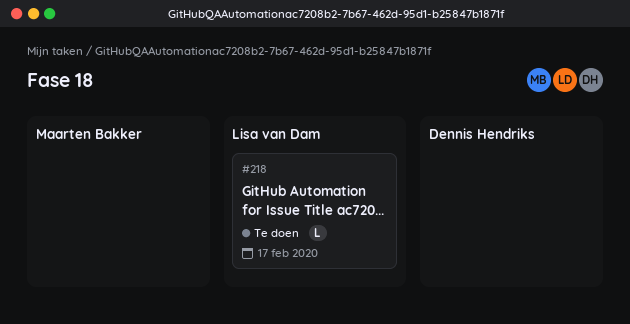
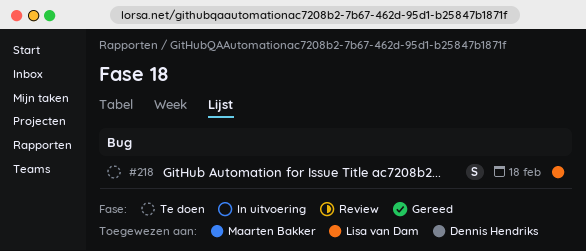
#218, estimate: L -> S
#218, due: Feb 17 -> Feb 18

